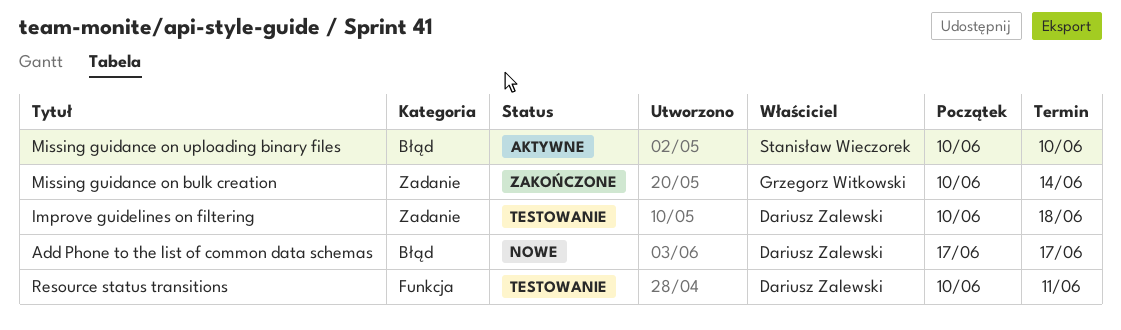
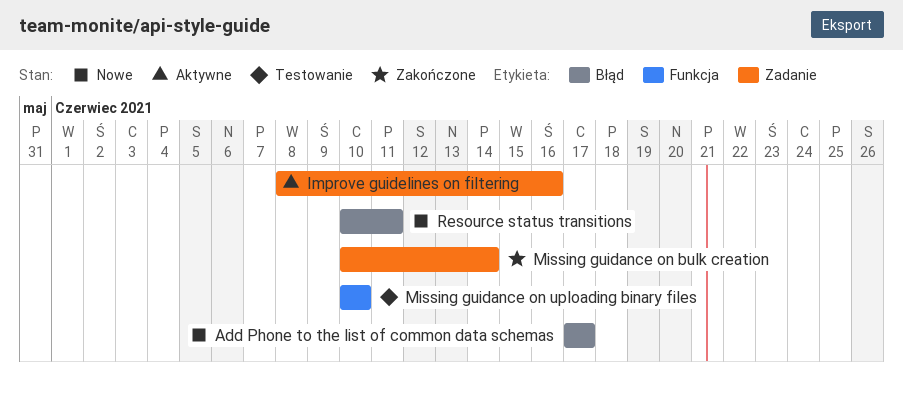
Improve guidelines on filtering, status: Testowanie -> Aktywne
Improve guidelines on filtering, start: Jun 10 -> Jun 8
Improve guidelines on filtering, due: Jun 18 -> Jun 16
Missing guidance on uploading binary files, status: Aktywne -> Testowanie
Missing guidance on uploading binary files, label: Błąd -> Funkcja
Resource status transitions, status: Testowanie -> Nowe
Resource status transitions, label: Funkcja -> Błąd

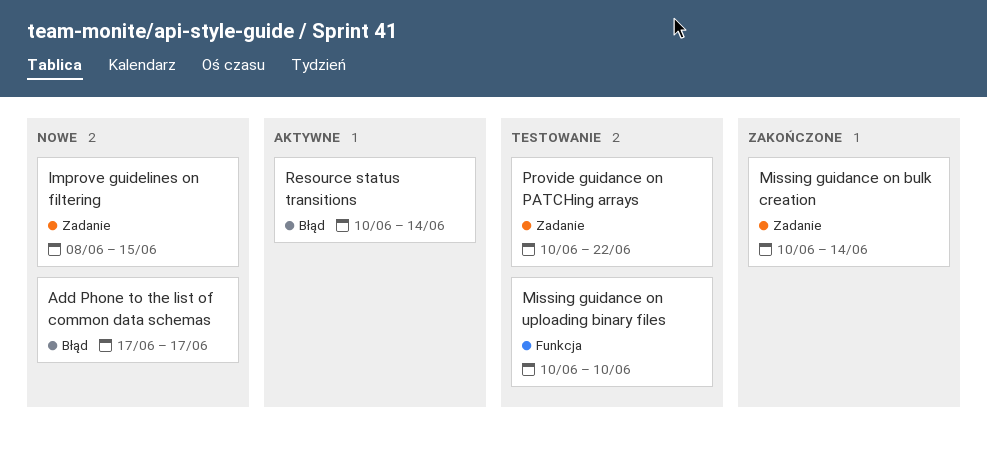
Improve guidelines on filtering, status: Aktywne -> Nowe
Improve guidelines on filtering, due: Jun 16 -> Jun 15
Provide guidance on PATCHing arrays: none -> present
Resource status transitions, status: Nowe -> Aktywne
Resource status transitions, due: Jun 11 -> Jun 14

